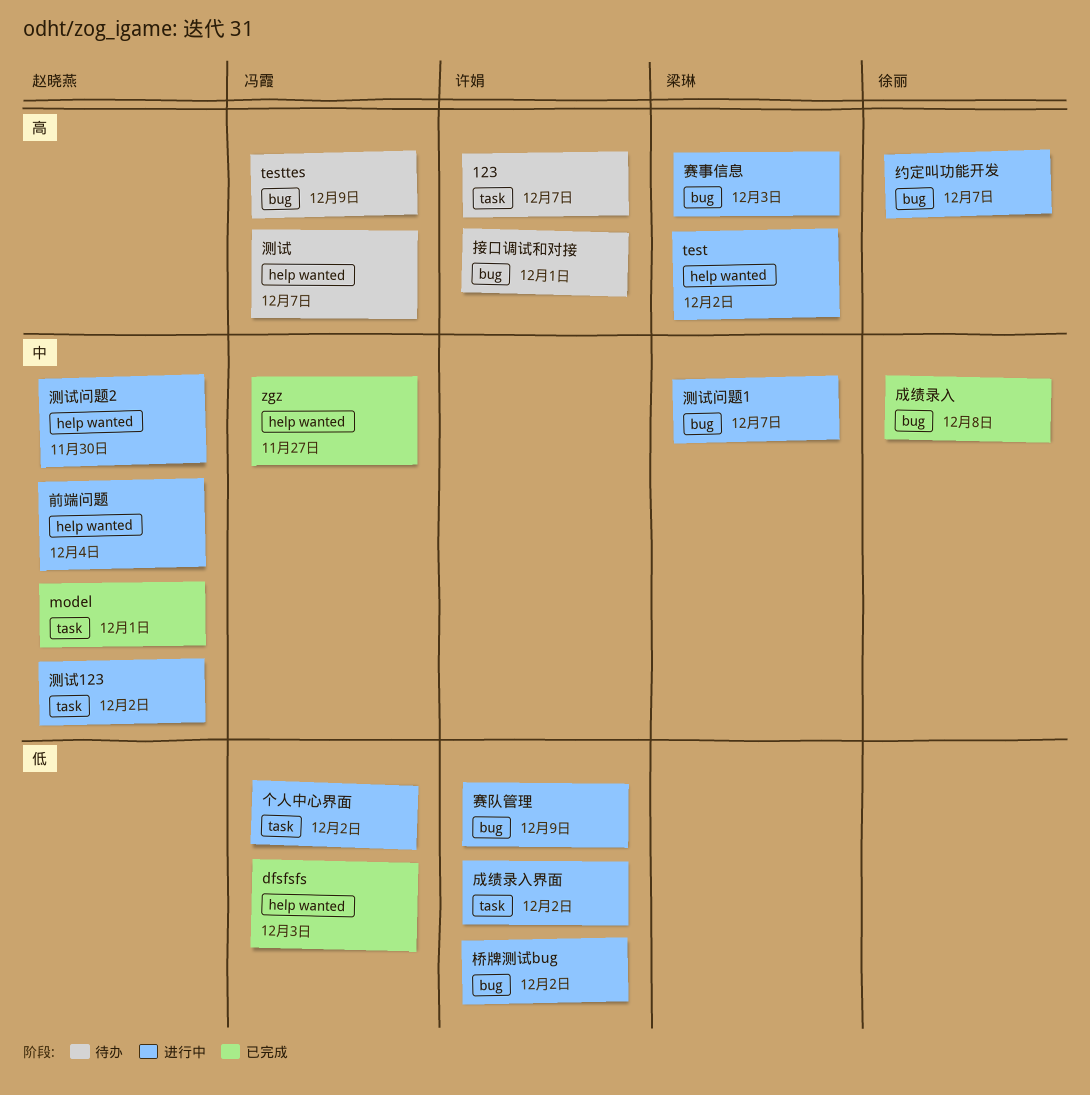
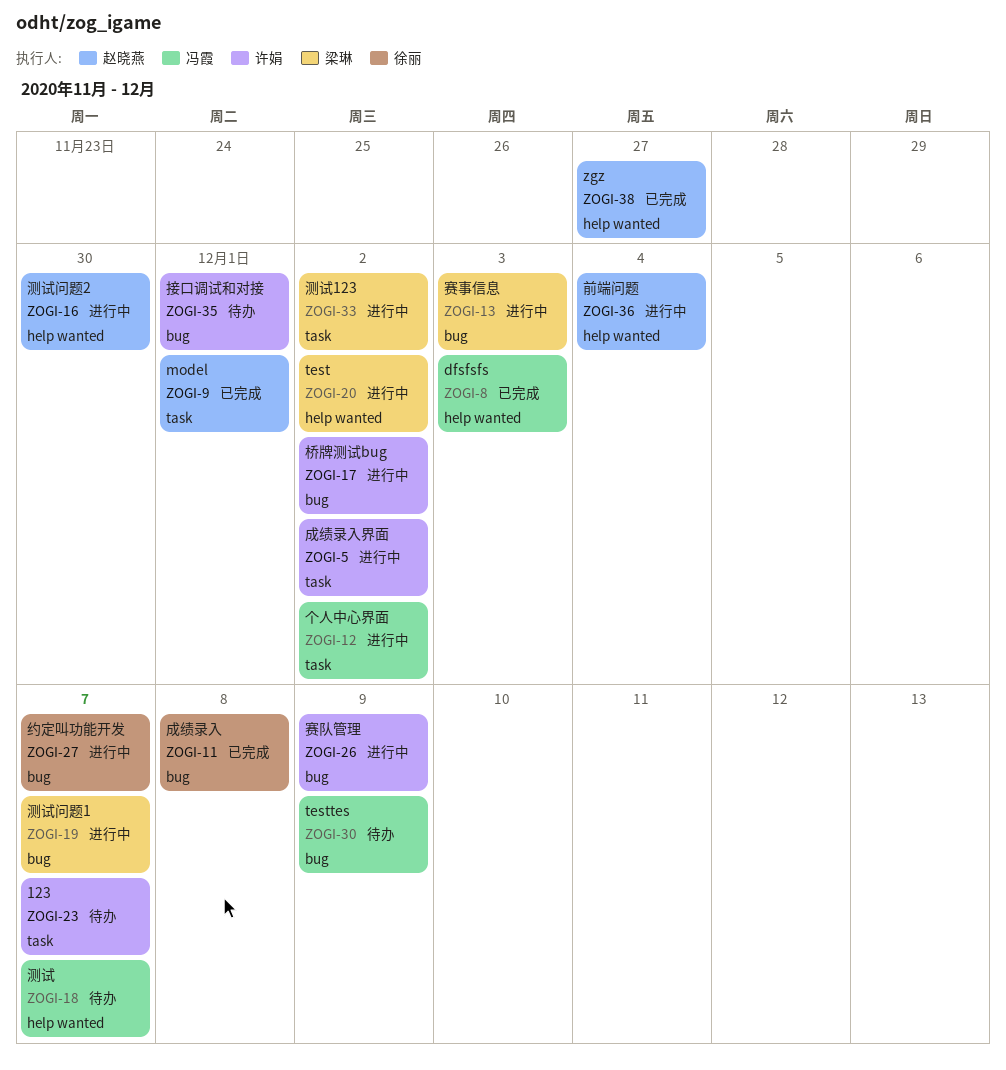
zgz, owner: 冯霞 -> 赵晓燕
测试123, owner: 赵晓燕 -> 梁琳

